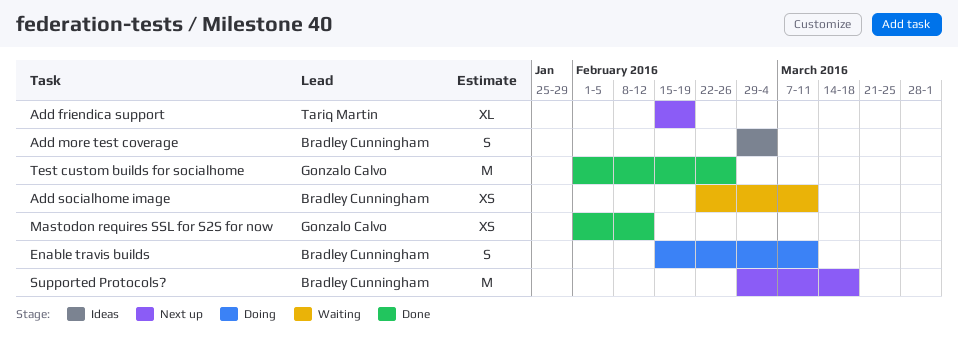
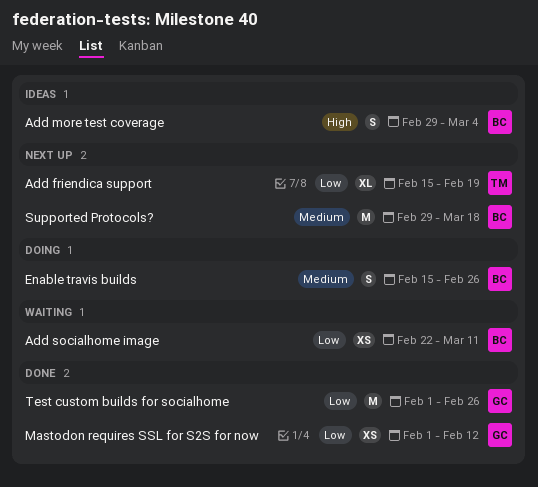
Enable travis builds, due: Mar 11 -> Feb 26

